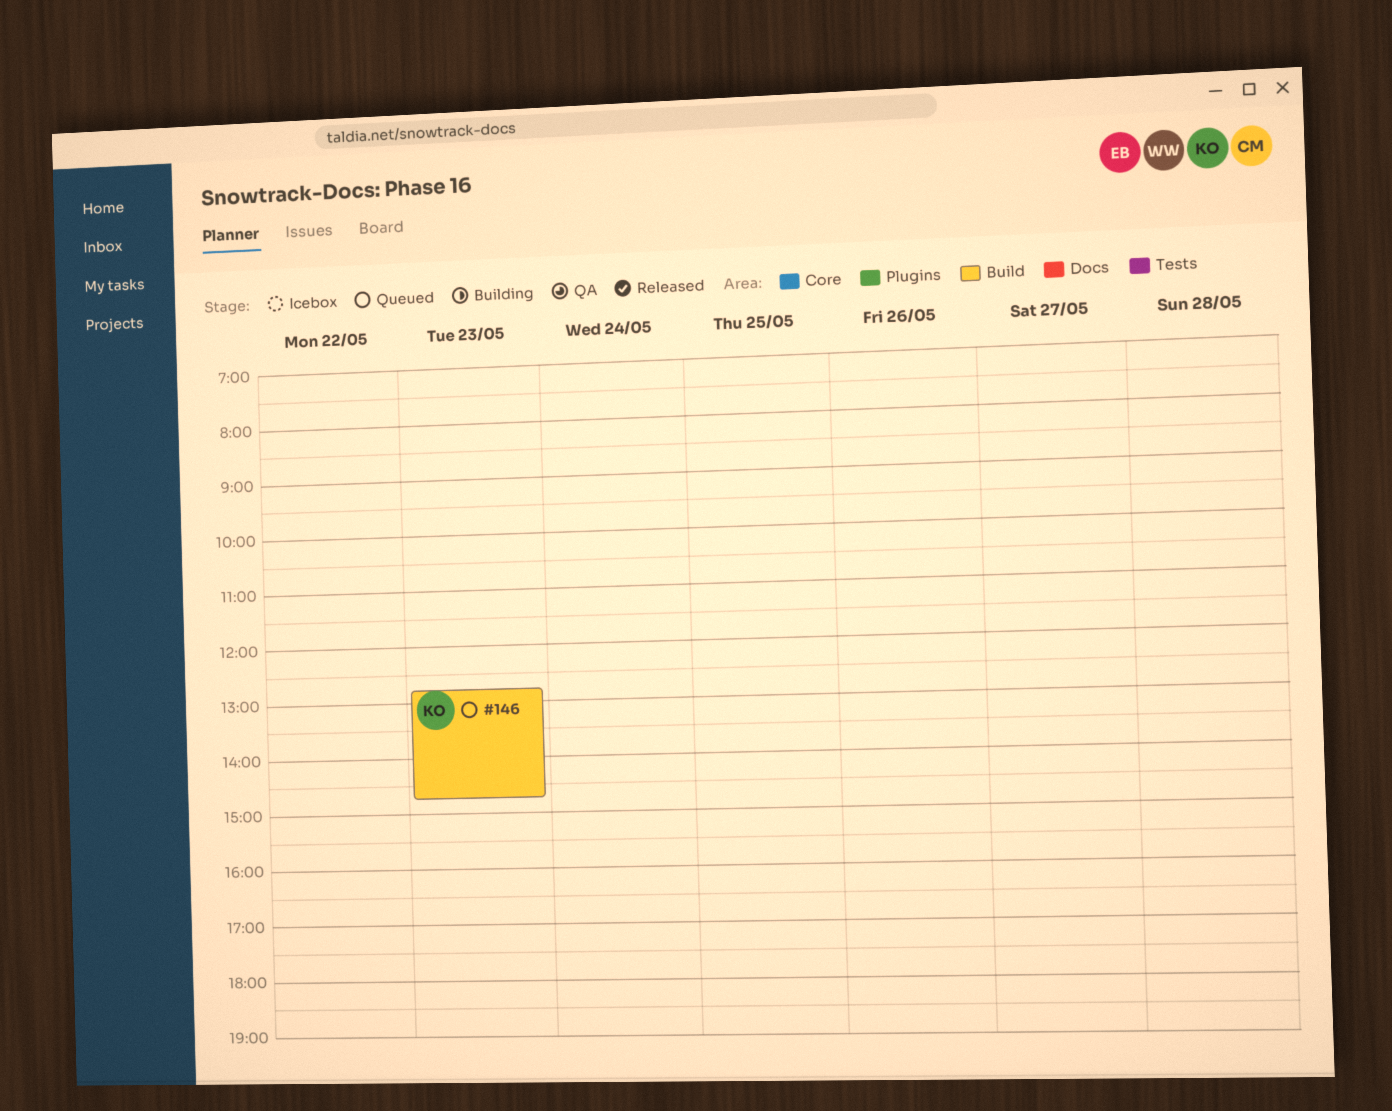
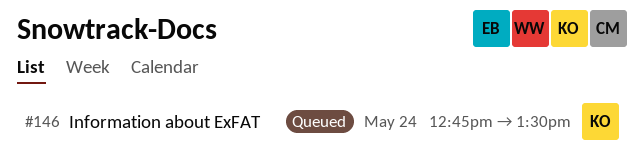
#146, day: May 23 -> May 24
#146, ends: 14:45 -> 13:30

